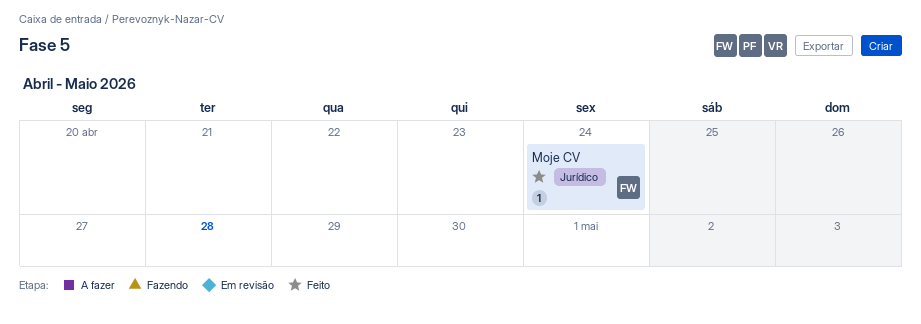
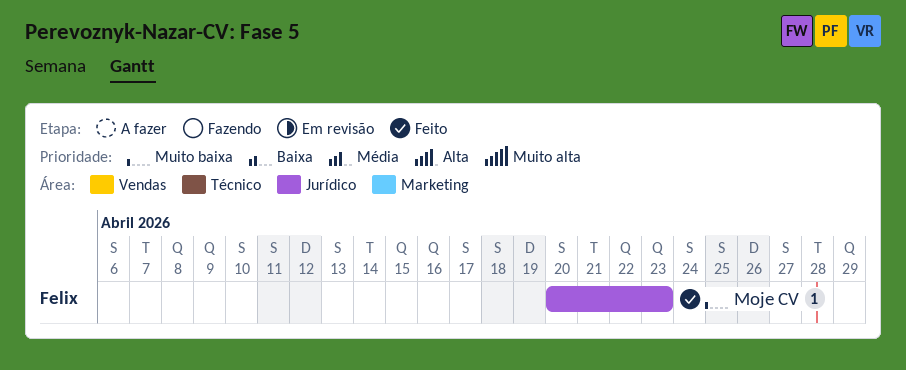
Moje CV, due: Apr 24 -> Apr 23

